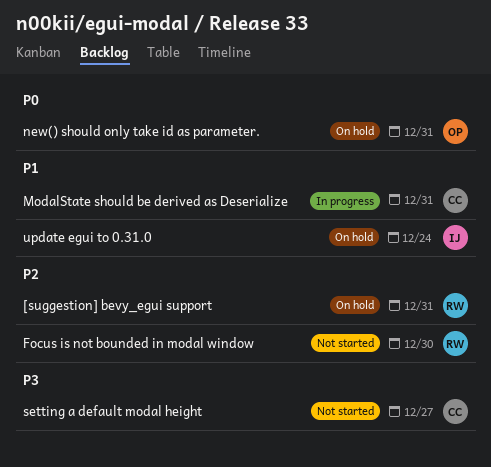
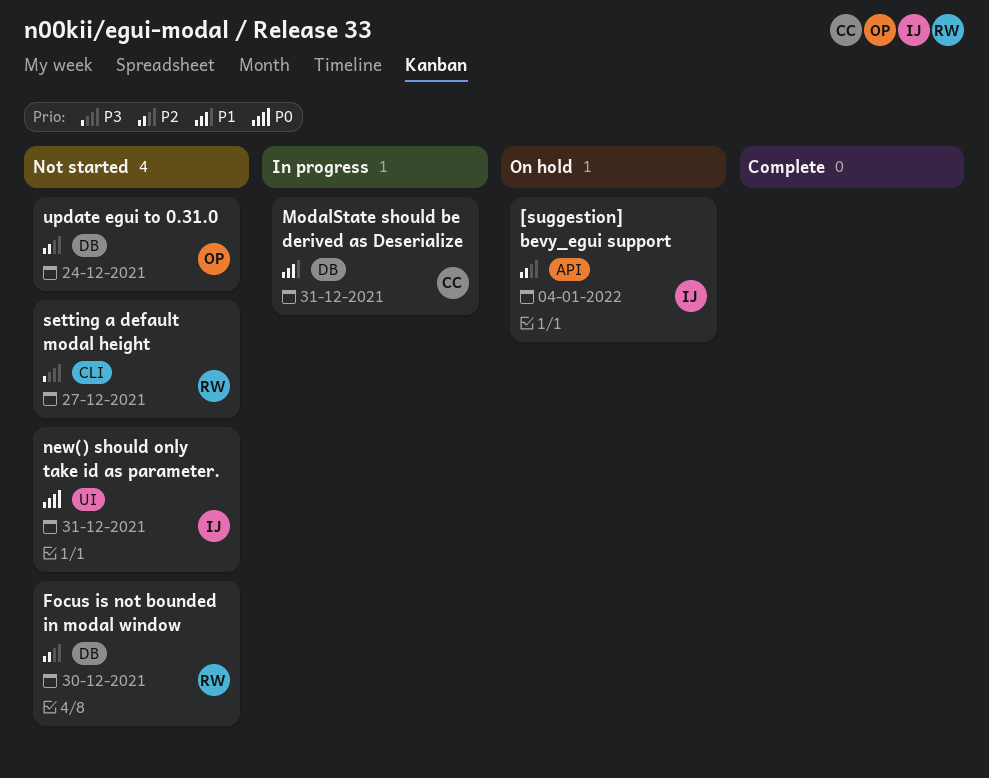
[suggestion] bevy_egui support, owner: RW -> IJ
[suggestion] bevy_egui support, due: Dec 31 -> Jan 4
new() should only take id as parameter., status: On hold -> Not started
new() should only take id as parameter., owner: OP -> IJ
setting a default modal height, owner: CC -> RW
update egui to 0.31.0, status: On hold -> Not started
update egui to 0.31.0, owner: IJ -> OP
update egui to 0.31.0, priority: P1 -> P2

